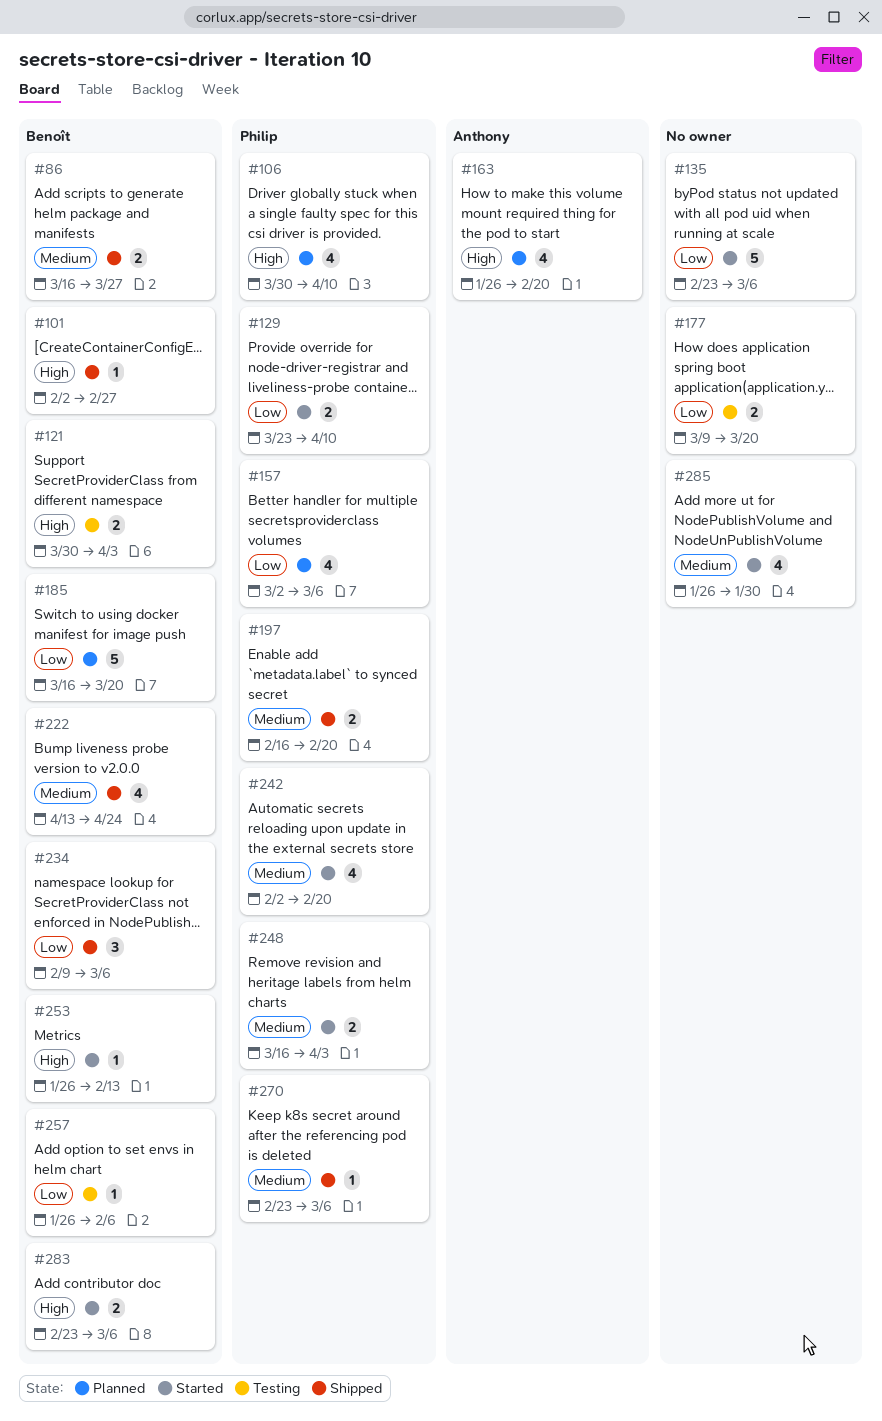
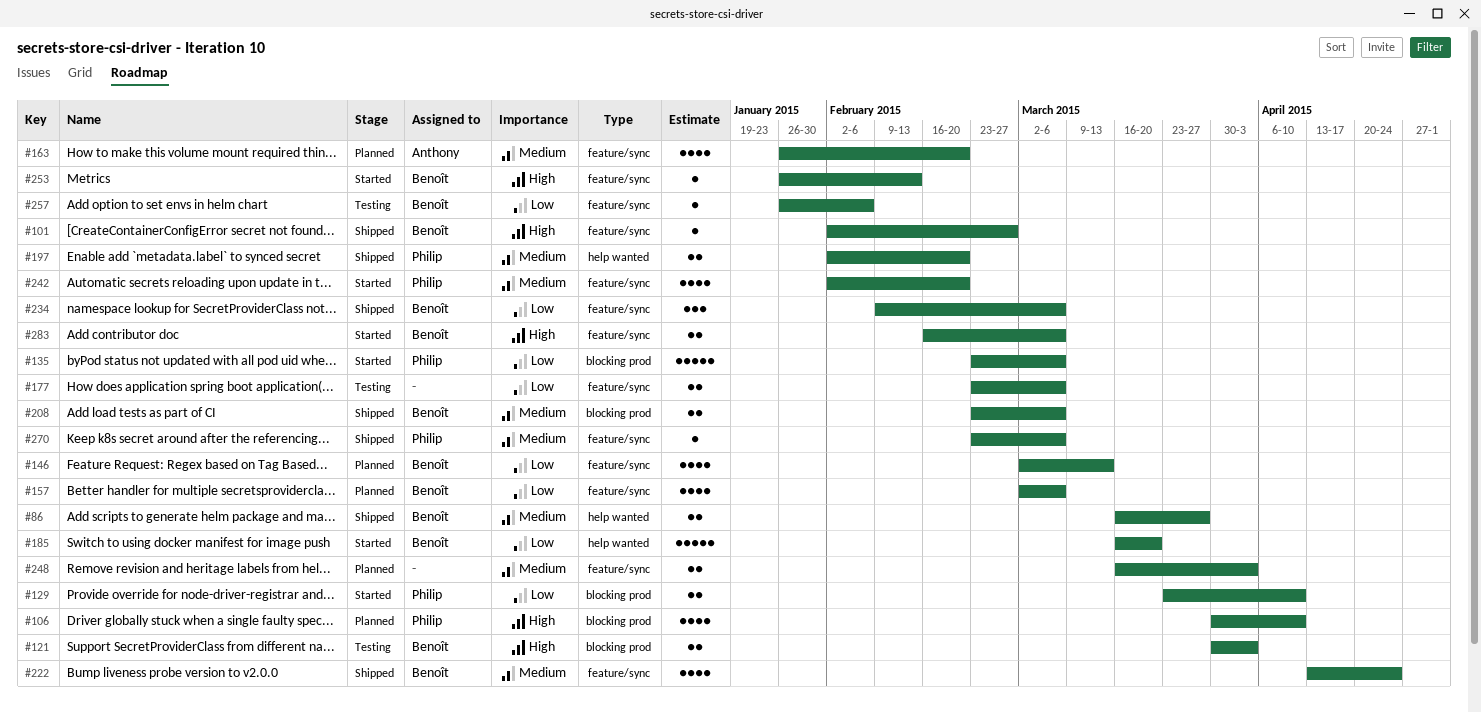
#135, owner: none -> Philip
#146: none -> present
#157, owner: Philip -> Benoît
#163, priority: High -> Medium
#177, start: Mar 9 -> Feb 23
#177, due: Mar 20 -> Mar 6
#185, status: Planned -> Started
#197, start: Feb 16 -> Feb 2
#208: none -> present
#248, status: Started -> Planned
#248, owner: Philip -> none
#283, start: Feb 23 -> Feb 16
#285: present -> none

